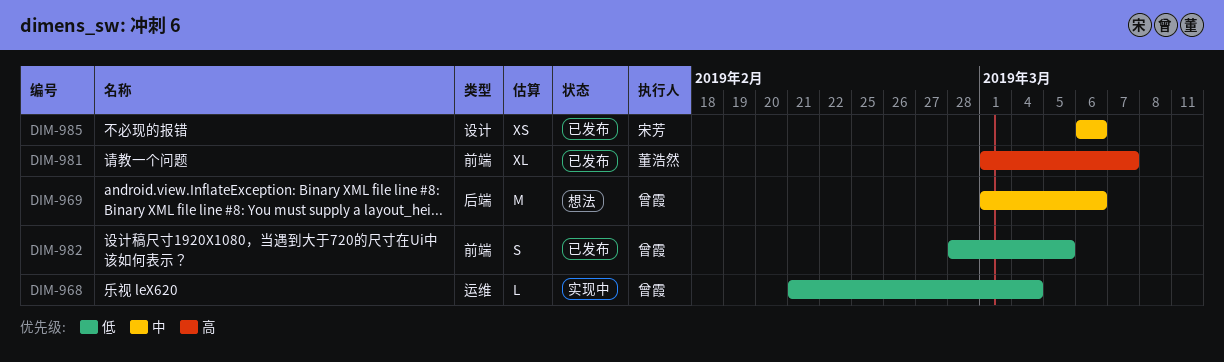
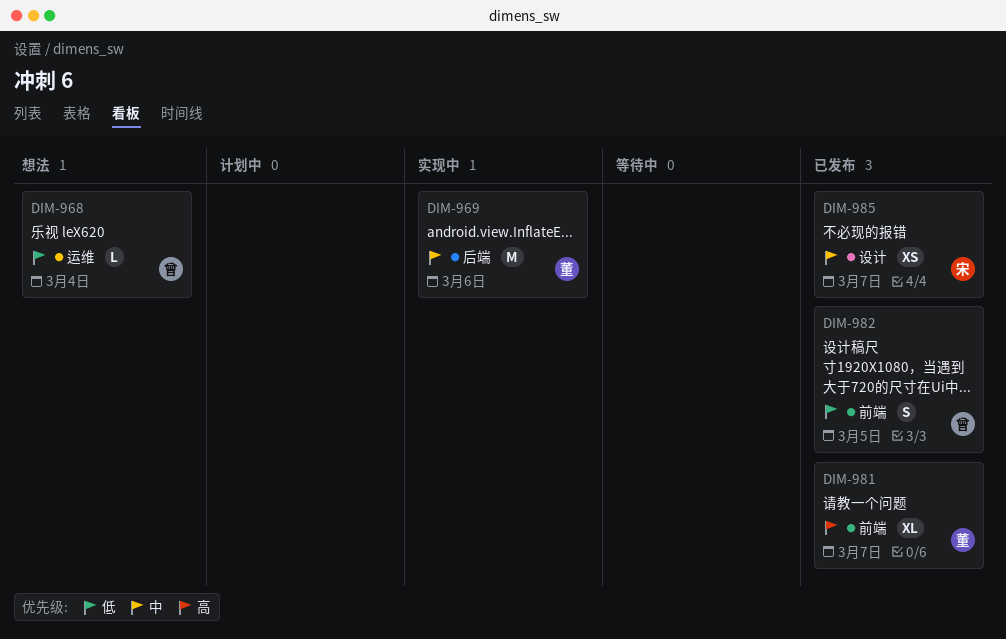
DIM-968, status: 实现中 -> 想法
DIM-969, status: 想法 -> 实现中
DIM-969, owner: 曾霞 -> 董浩然
DIM-985, due: Mar 6 -> Mar 7

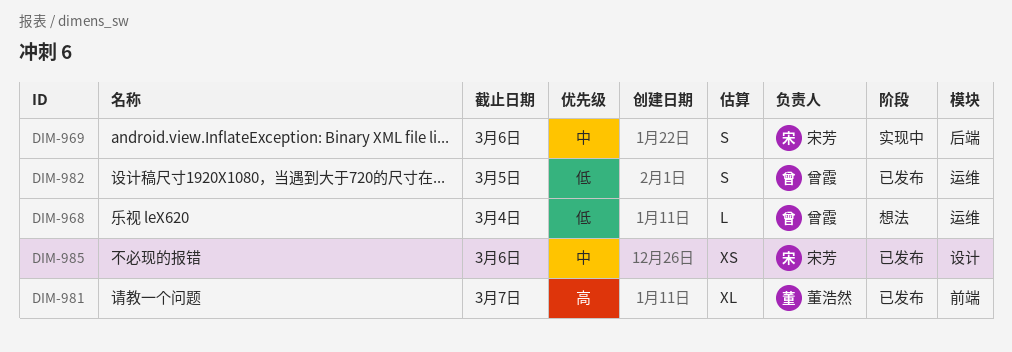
DIM-969, owner: 董浩然 -> 宋芳
DIM-969, estimate: M -> S
DIM-982, label: 前端 -> 运维
DIM-985, due: Mar 7 -> Mar 6

